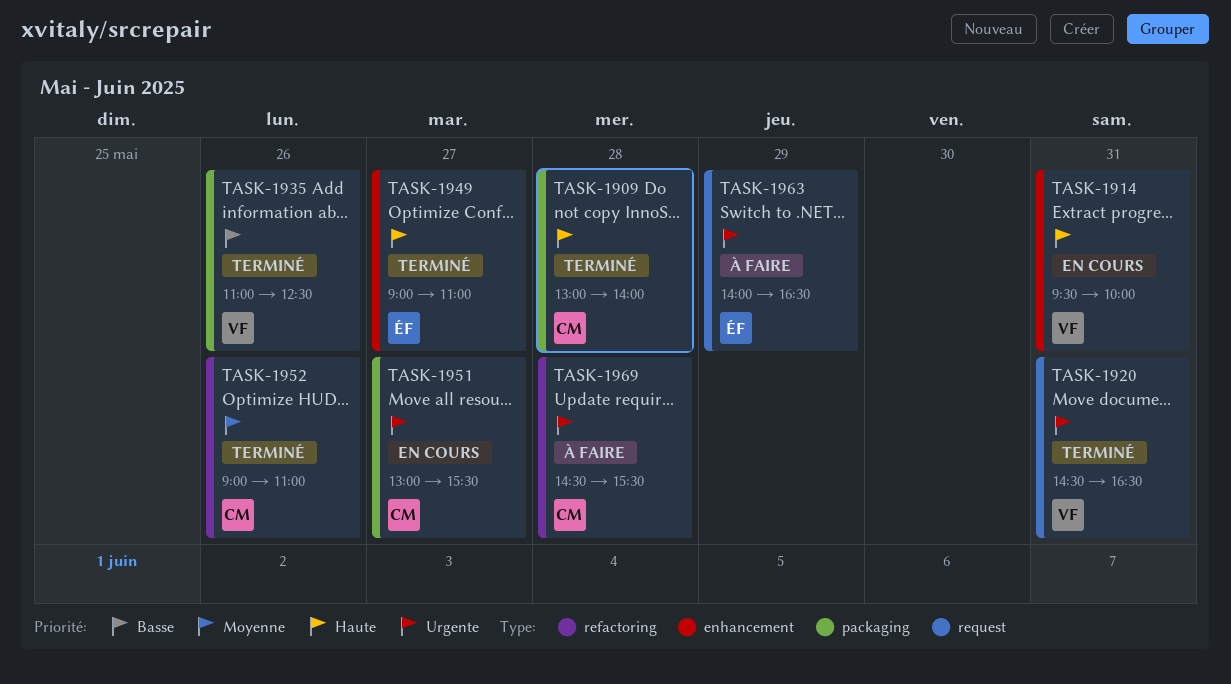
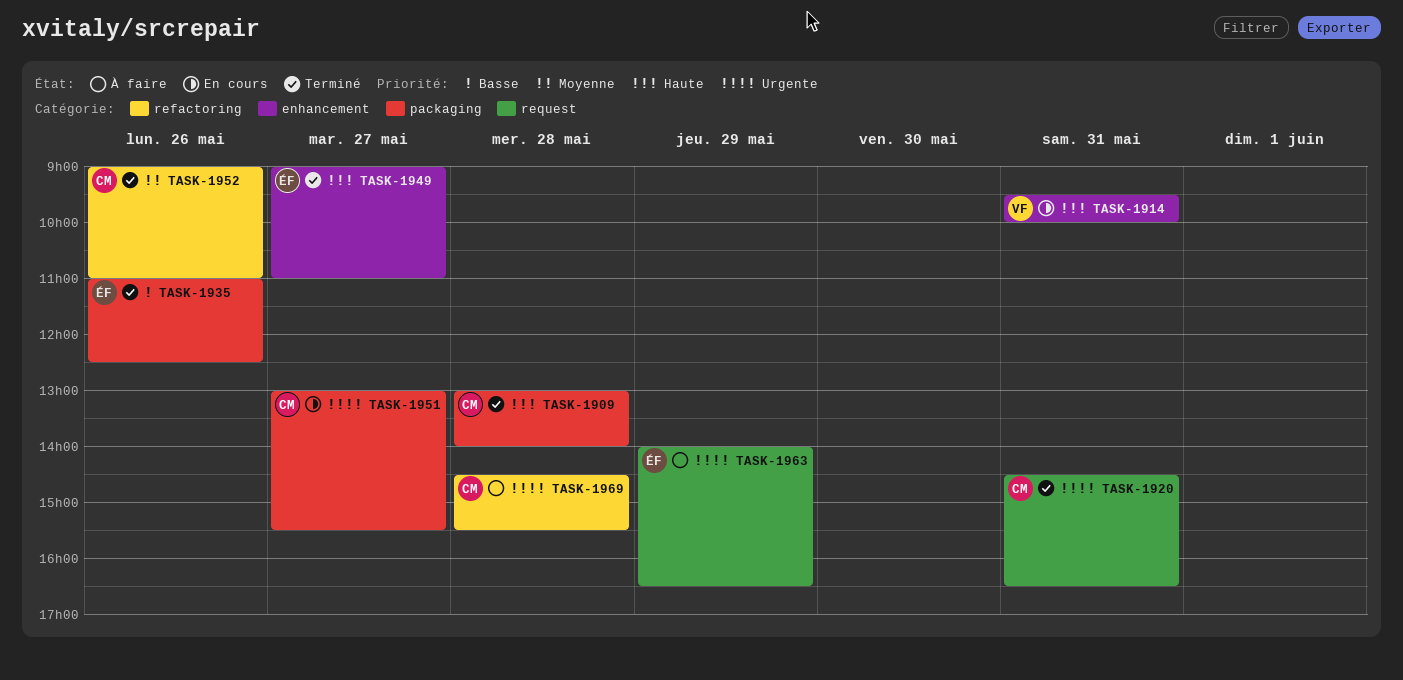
TASK-1920, owner: VF -> CM
TASK-1935, owner: VF -> ÉF

